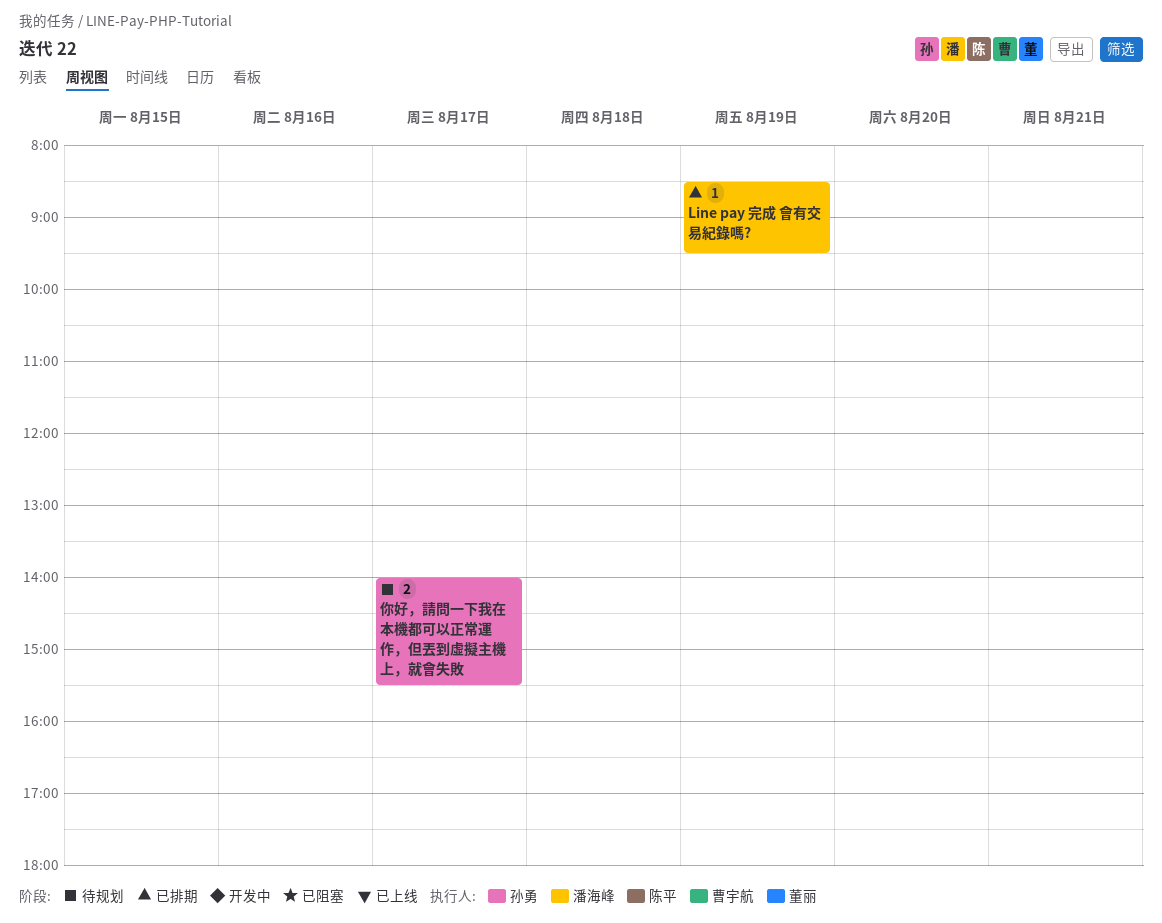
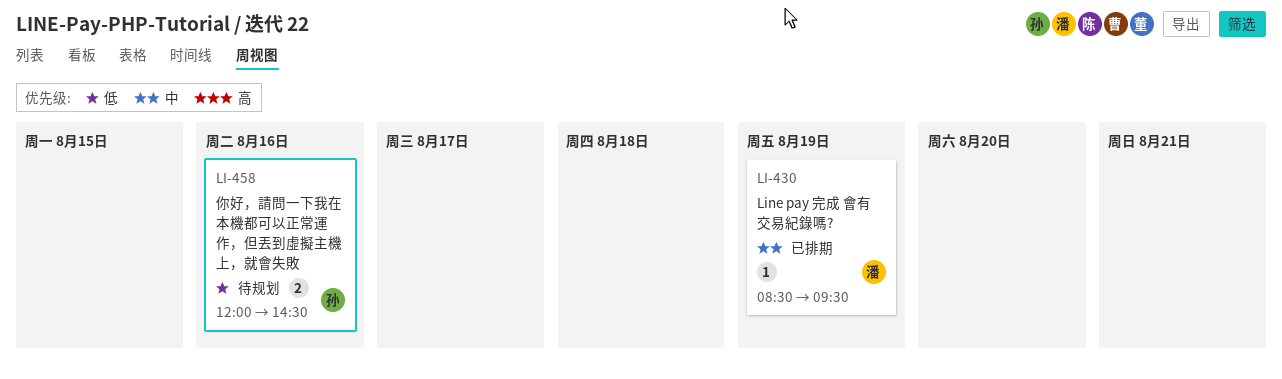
你好，請問一下我在本機都可以正常運作，但丟到虛擬主機上，就會失敗, day: Aug 17 -> Aug 16
你好，請問一下我在本機都可以正常運作，但丟到虛擬主機上，就會失敗, begins: 14:00 -> 12:00
你好，請問一下我在本機都可以正常運作，但丟到虛擬主機上，就會失敗, ends: 15:30 -> 14:30

